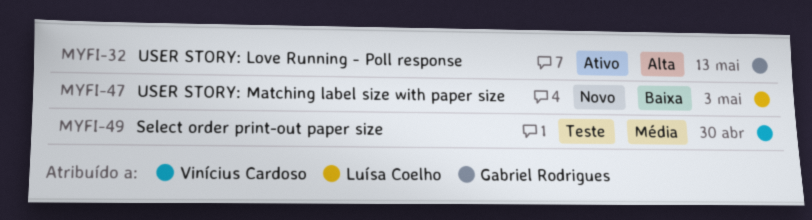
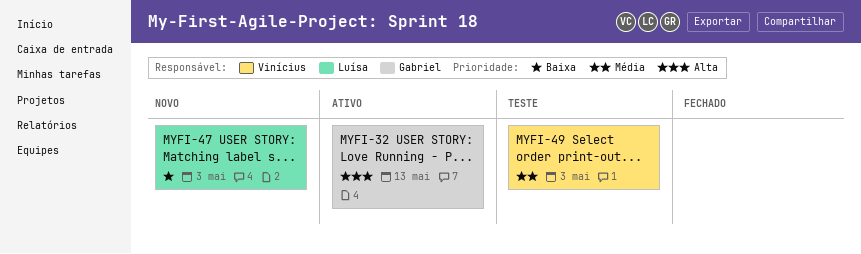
MYFI-49, due: Apr 30 -> May 3

